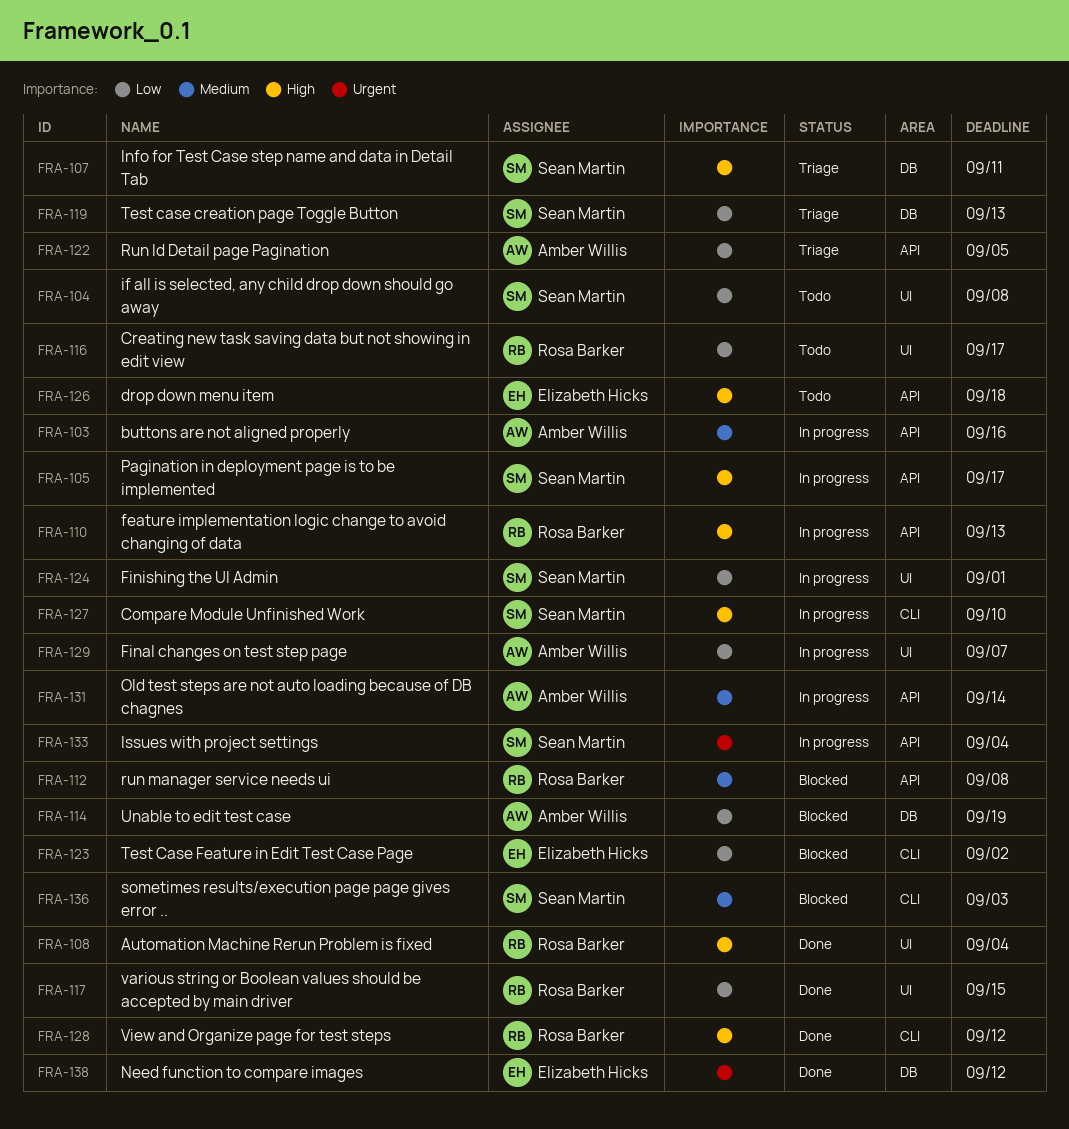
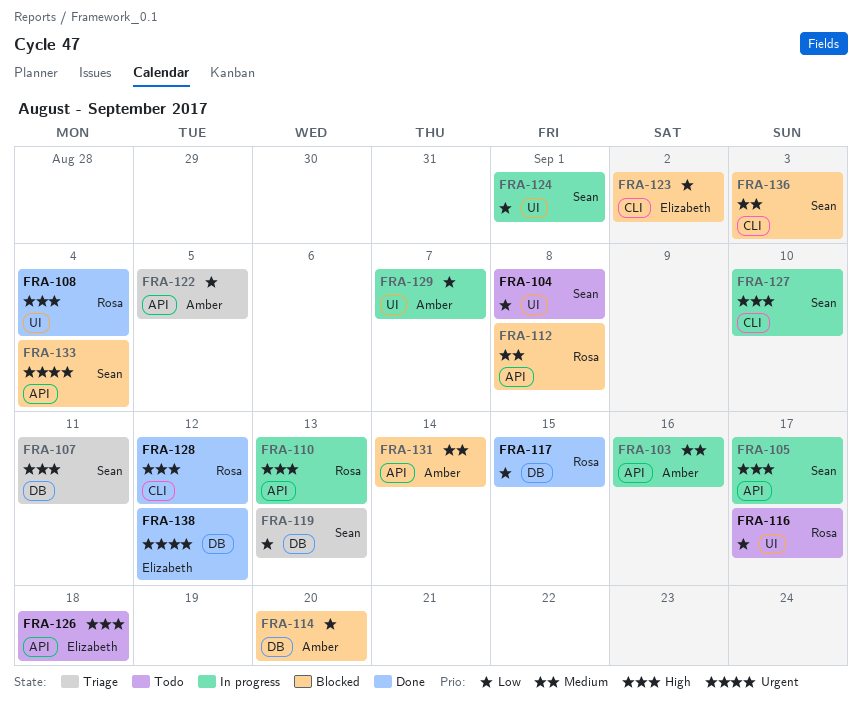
FRA-114, due: Sep 19 -> Sep 20
FRA-117, label: UI -> DB
FRA-131, status: In progress -> Blocked
FRA-133, status: In progress -> Blocked

